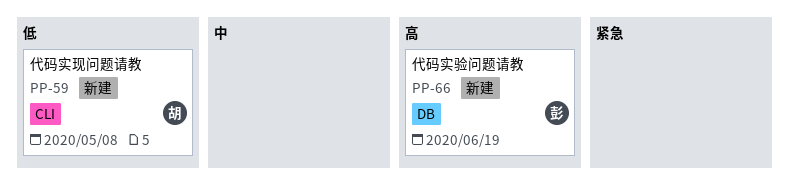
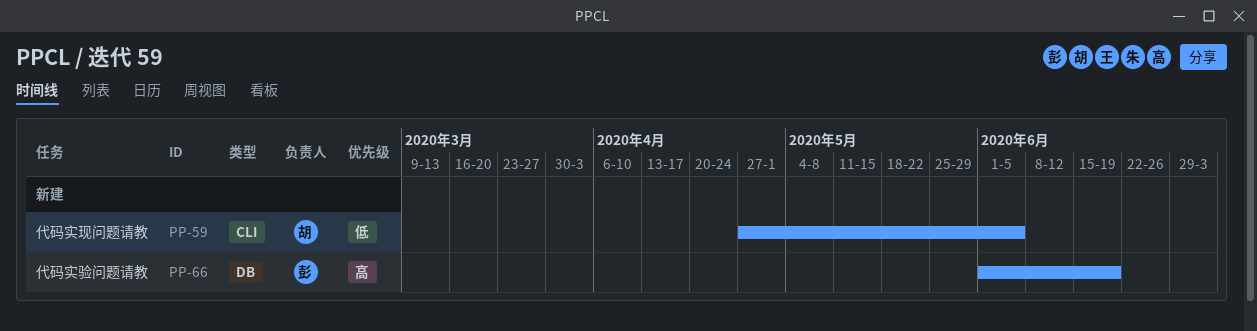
PP-59, due: May 8 -> Jun 5

